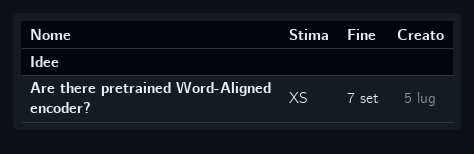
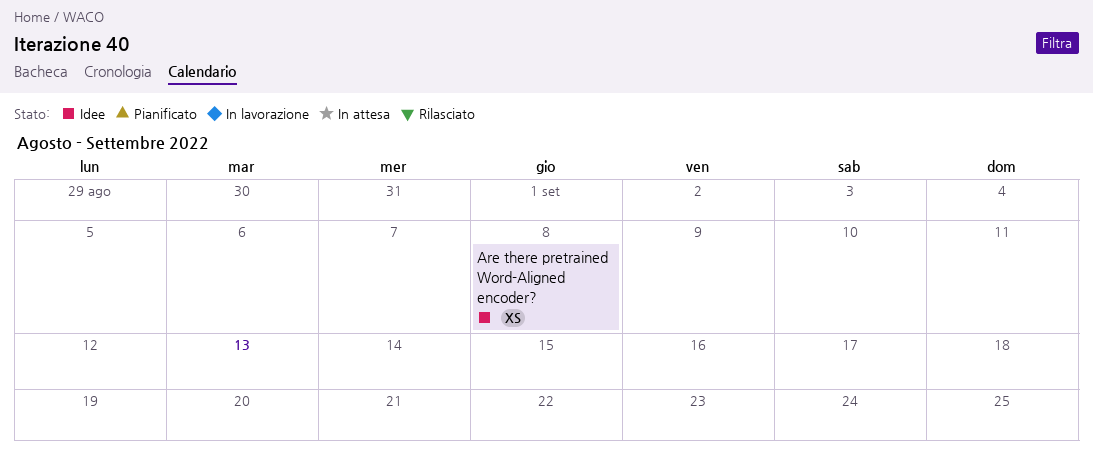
Are there pretrained Word-Aligned encoder?, due: Sep 7 -> Sep 8

